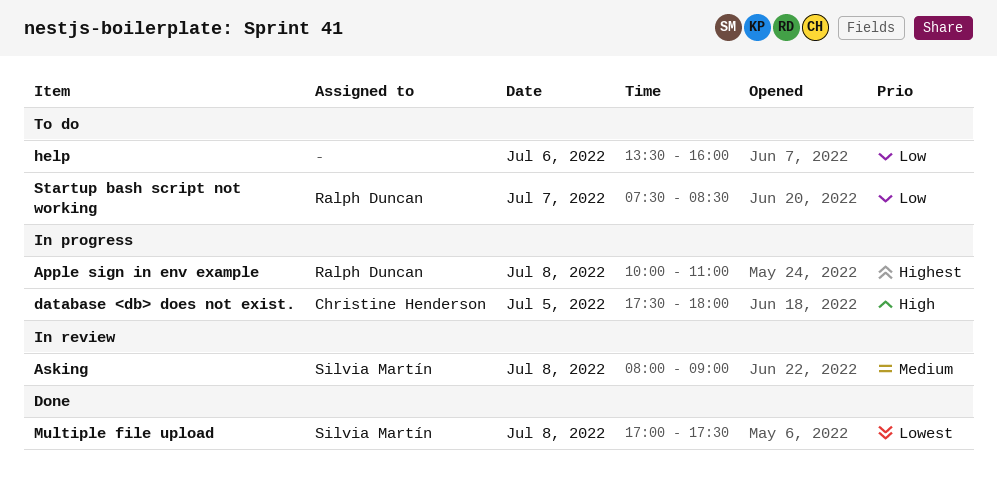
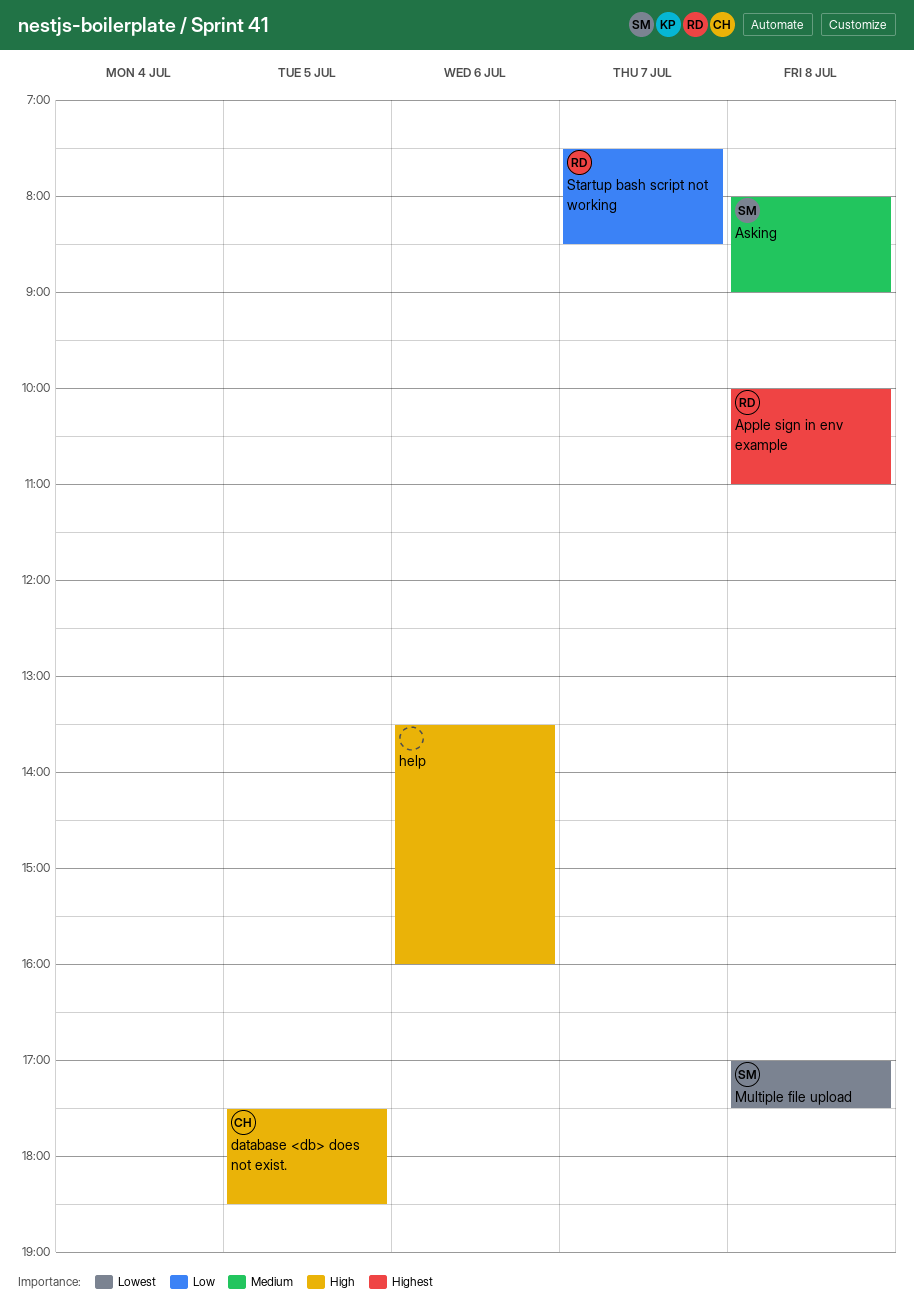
database <db> does not exist., ends: 18:00 -> 18:30
help, priority: Low -> High

